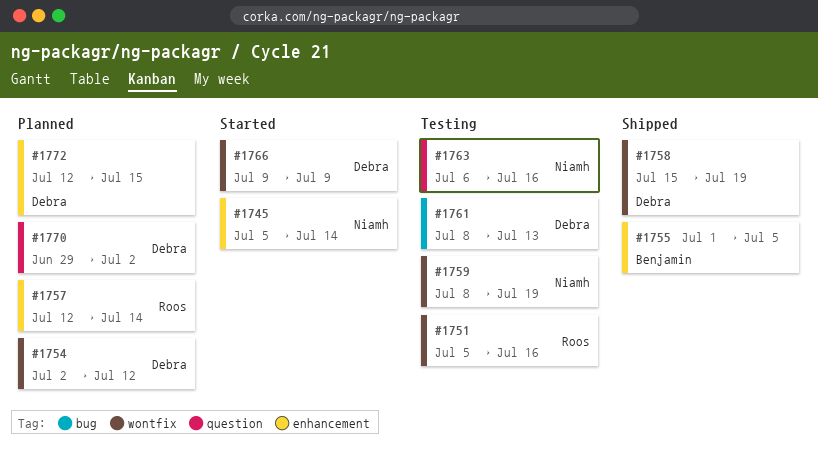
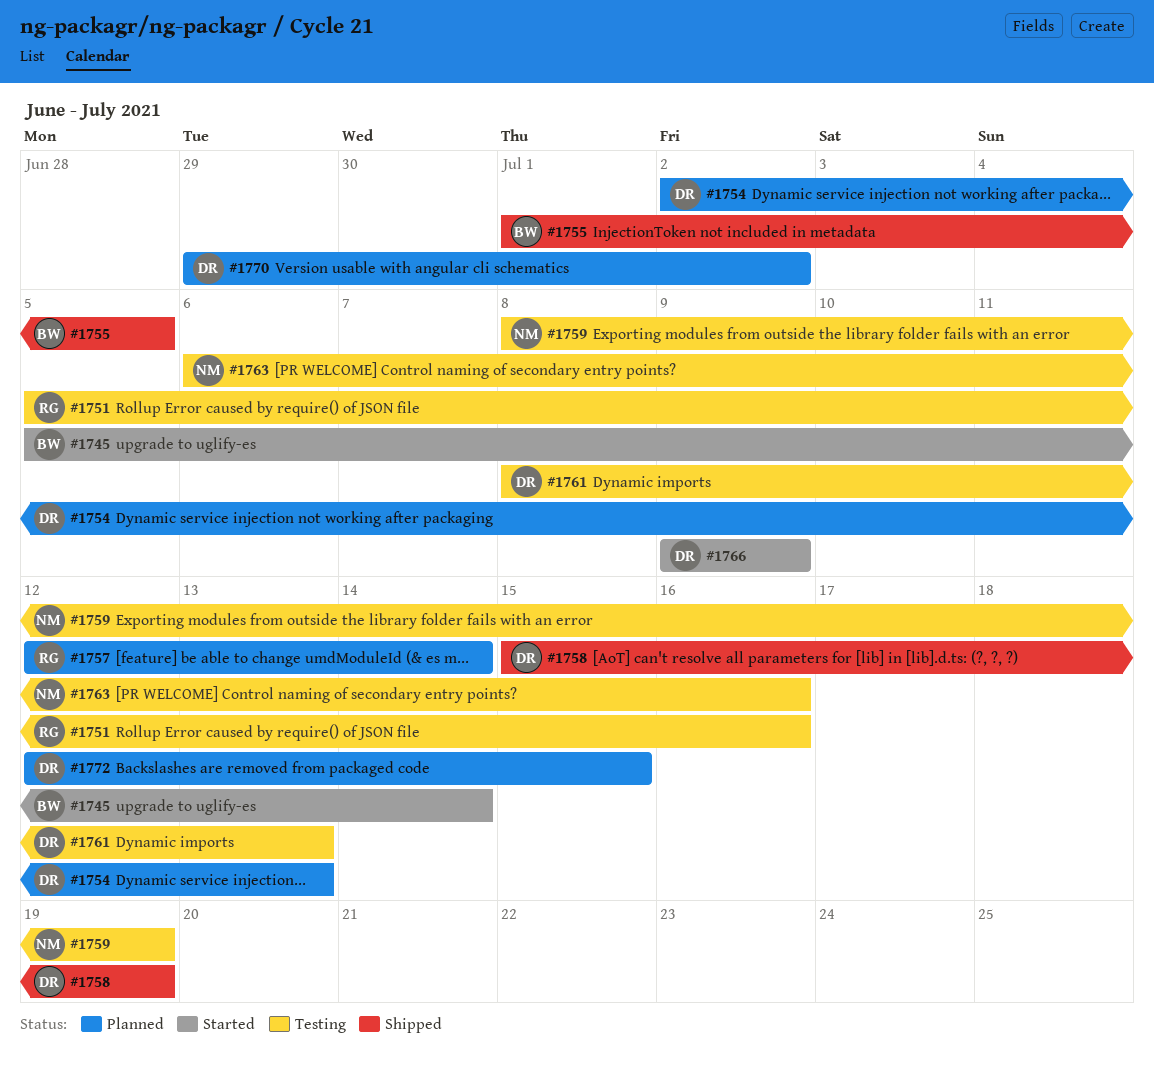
#1745, owner: Niamh -> Benjamin
#1754, due: Jul 12 -> Jul 13

